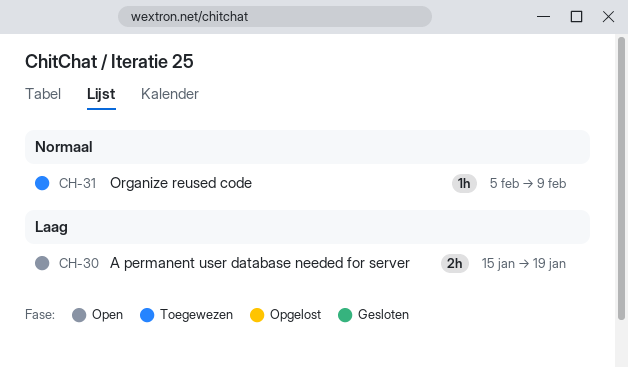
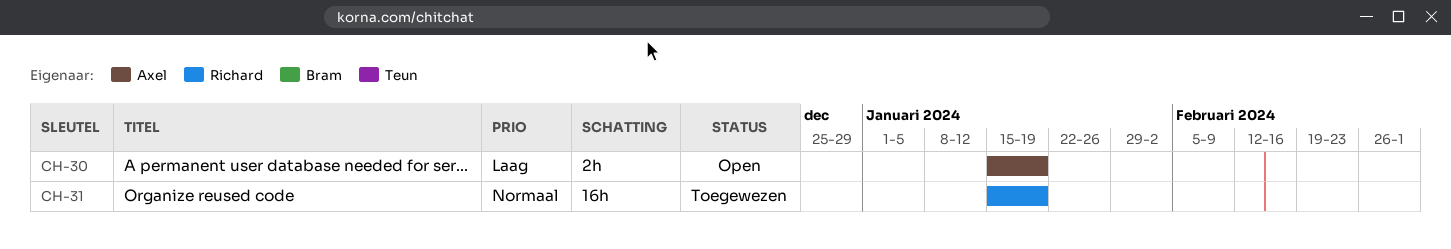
CH-31, estimate: 1h -> 16h
CH-31, start: Feb 5 -> Jan 15
CH-31, due: Feb 9 -> Jan 19

